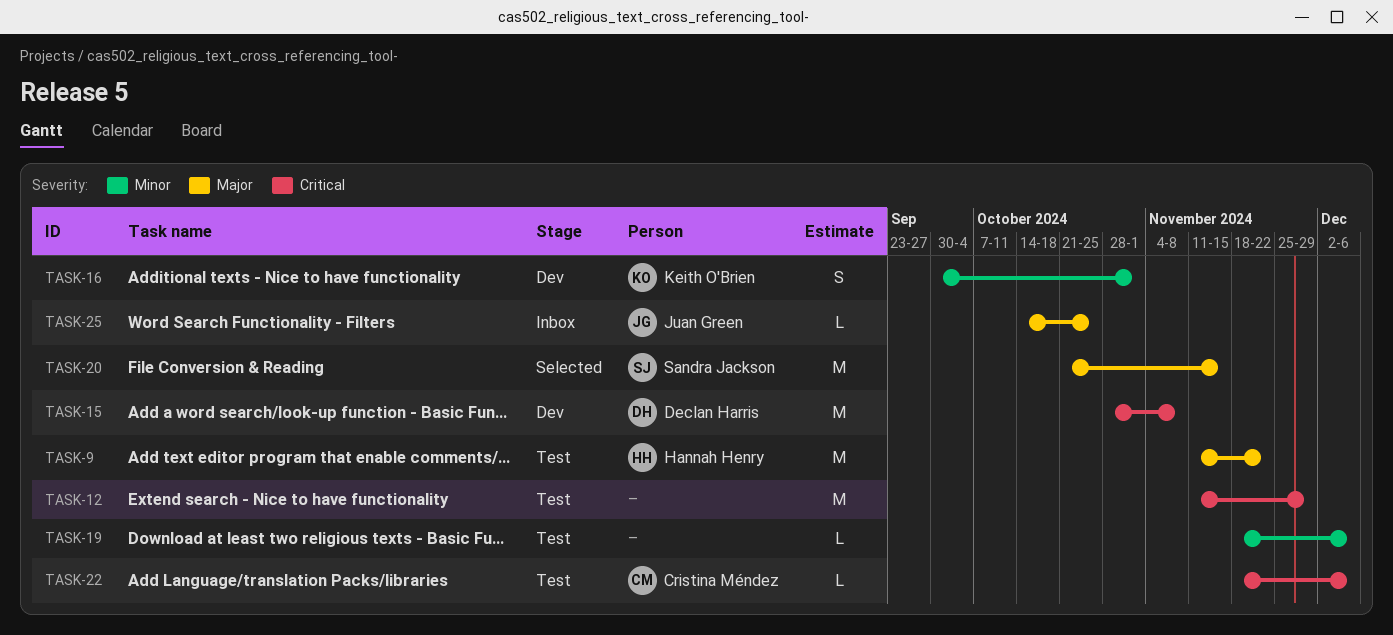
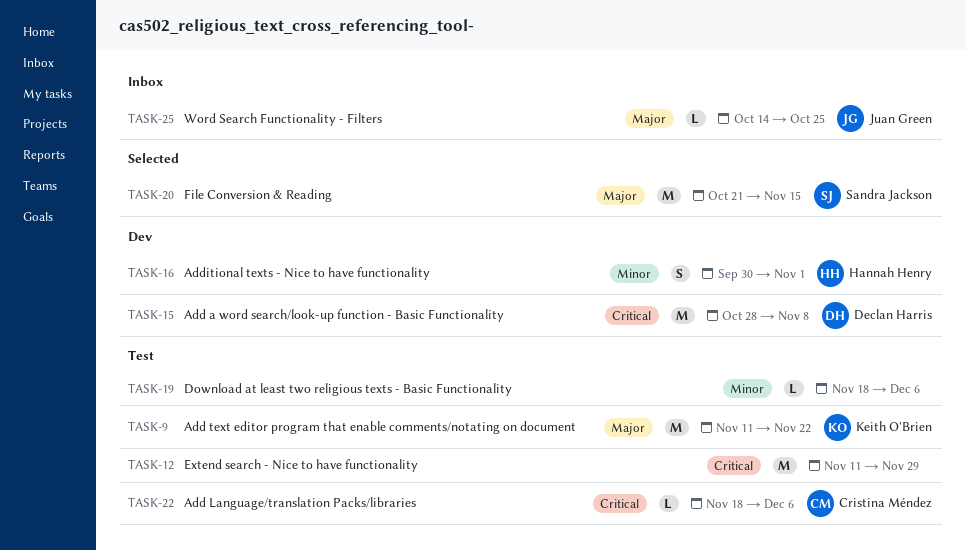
TASK-9, owner: Hannah Henry -> Keith O'Brien
TASK-16, owner: Keith O'Brien -> Hannah Henry

